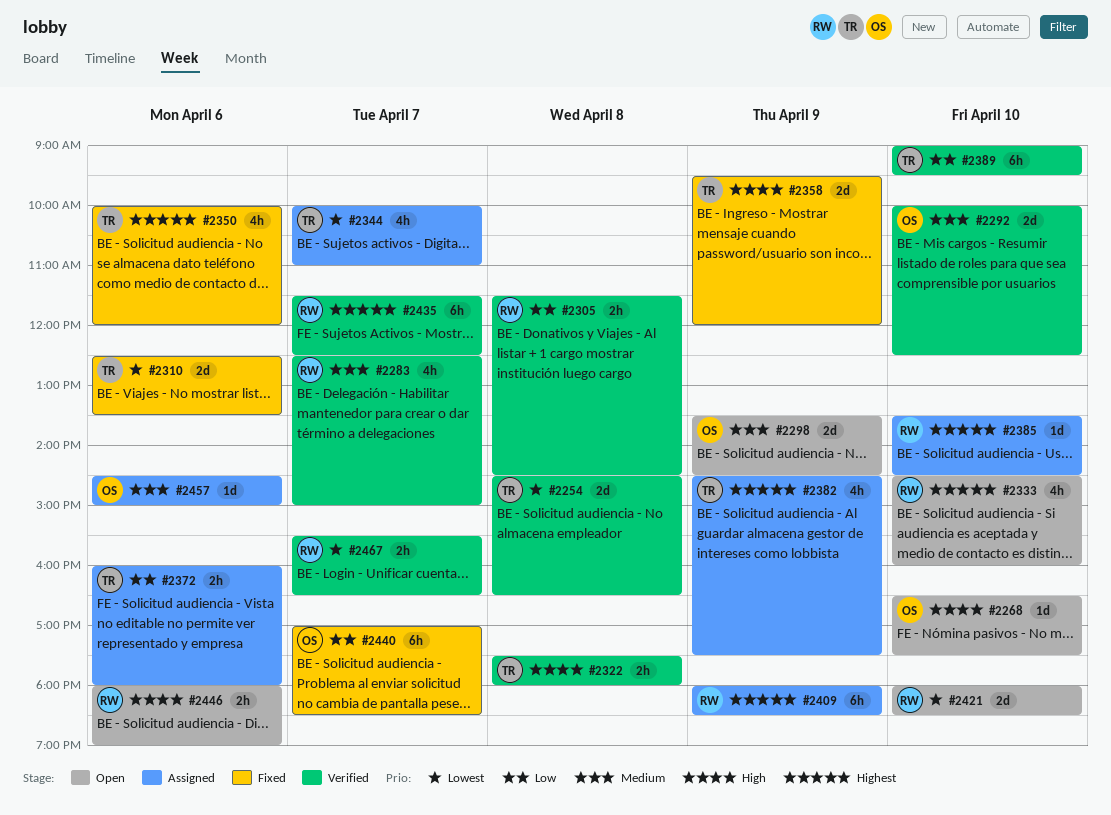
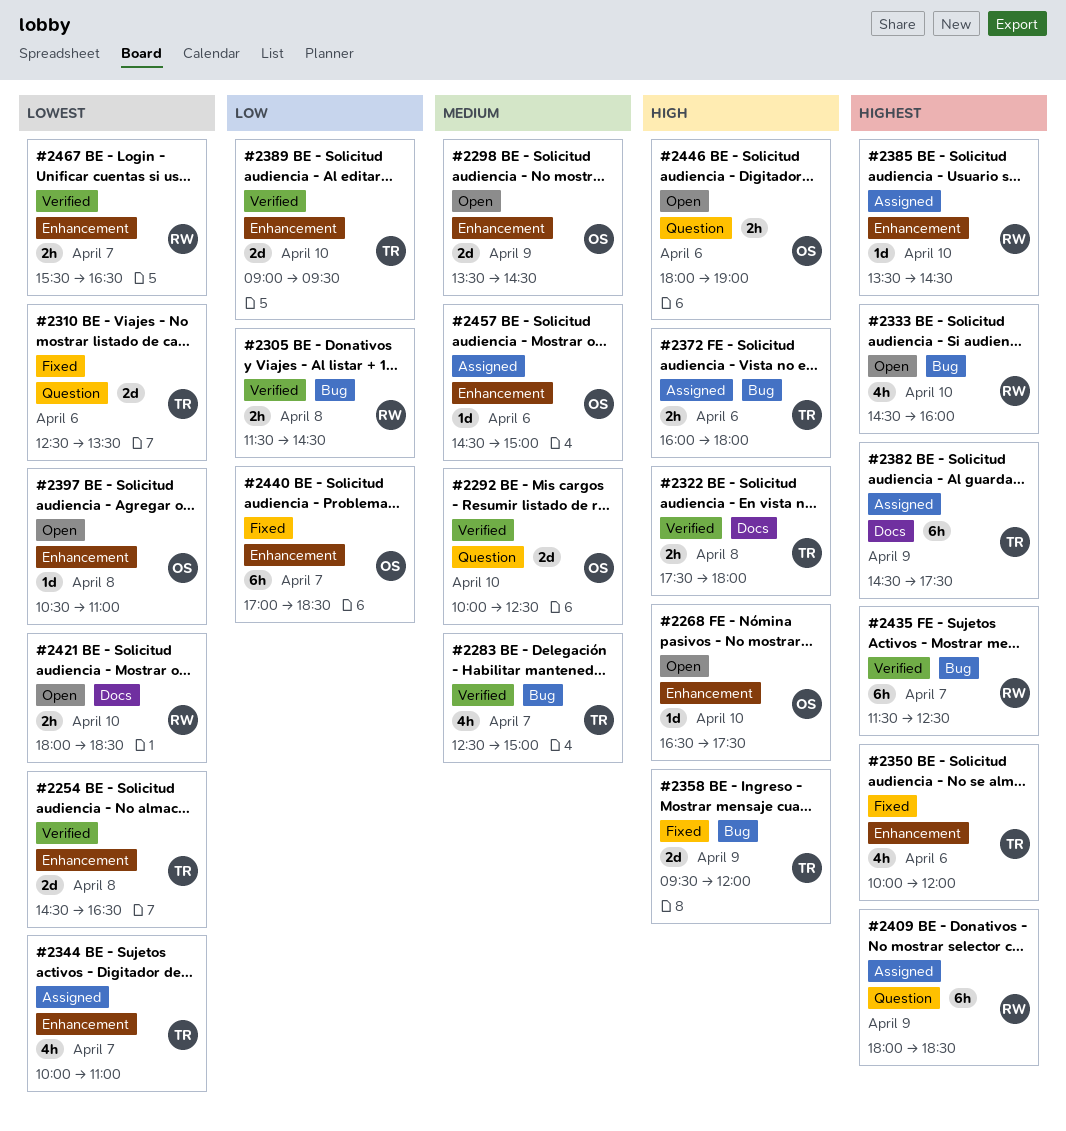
#2283, owner: RW -> TR
#2372, priority: Low -> High
#2382, estimate: 4h -> 6h
#2389, estimate: 6h -> 2d
#2397: none -> present
#2421, estimate: 2d -> 2h
#2446, owner: RW -> OS

